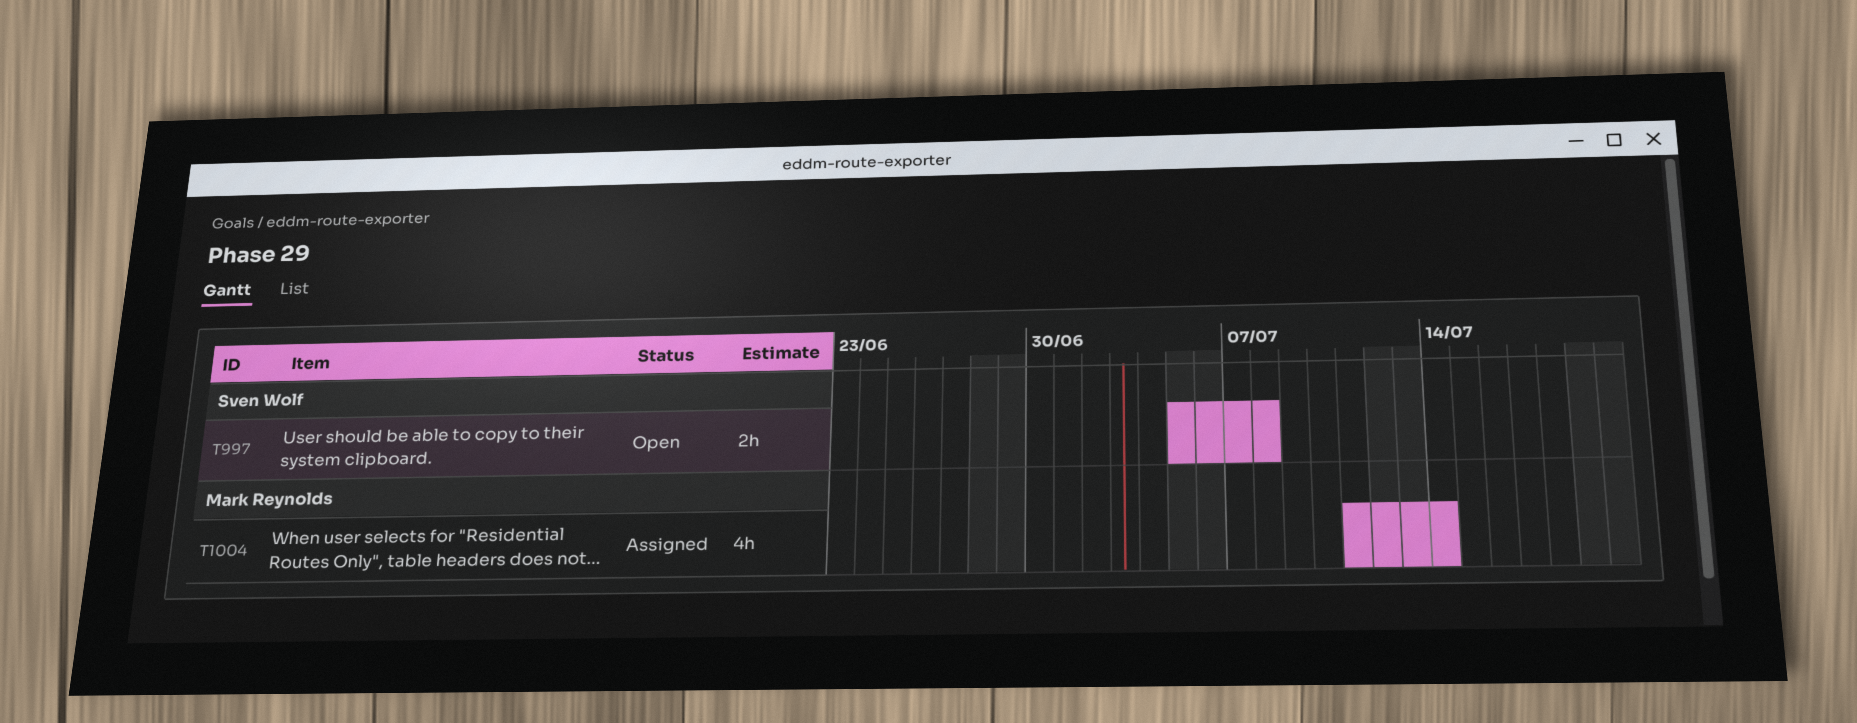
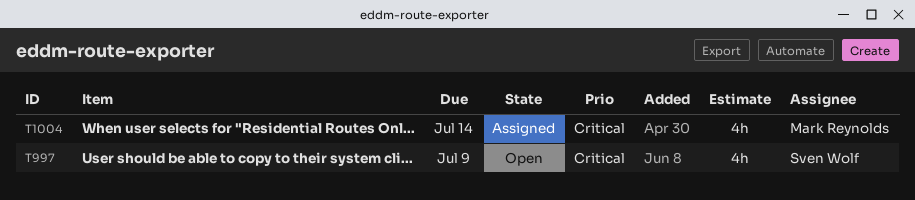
T997, estimate: 2h -> 4h
T997, due: Jul 8 -> Jul 9

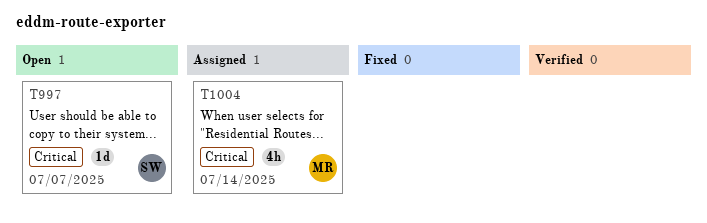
T997, estimate: 4h -> 1d
T997, due: Jul 9 -> Jul 7

